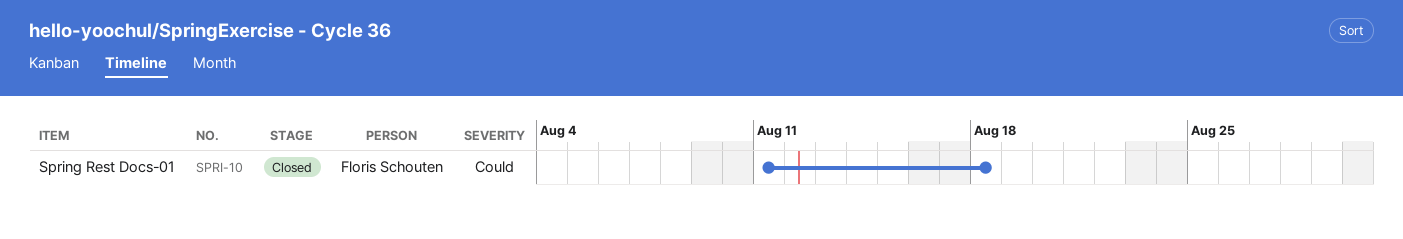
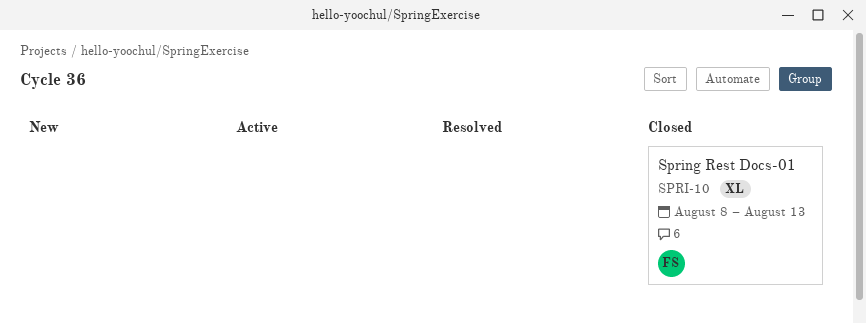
SPRI-10, start: Aug 11 -> Aug 8
SPRI-10, due: Aug 18 -> Aug 13

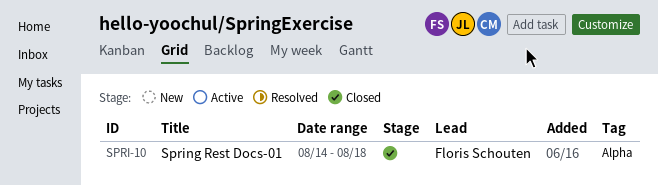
SPRI-10, start: Aug 8 -> Aug 14
SPRI-10, due: Aug 13 -> Aug 18

